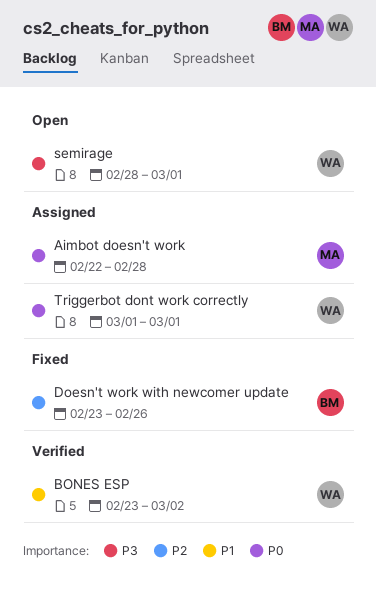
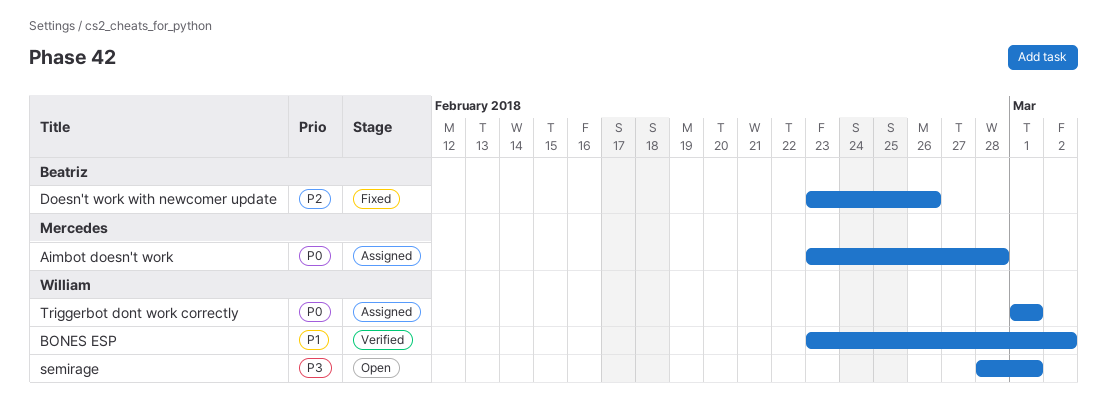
Aimbot doesn't work, start: Feb 22 -> Feb 23

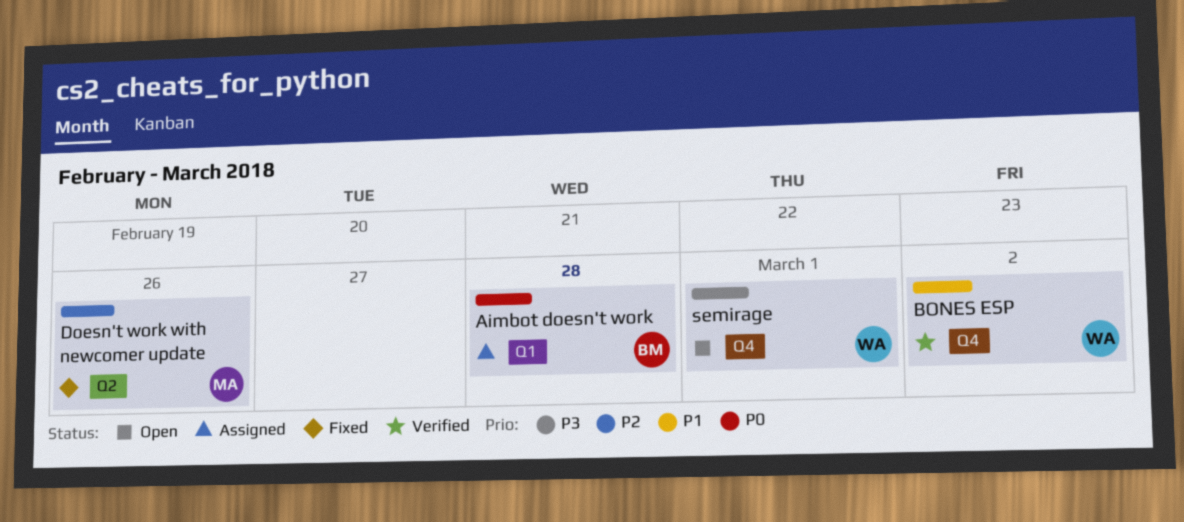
Aimbot doesn't work, owner: Mercedes -> Beatriz
Doesn't work with newcomer update, owner: Beatriz -> Mercedes
Triggerbot dont work correctly: present -> none

